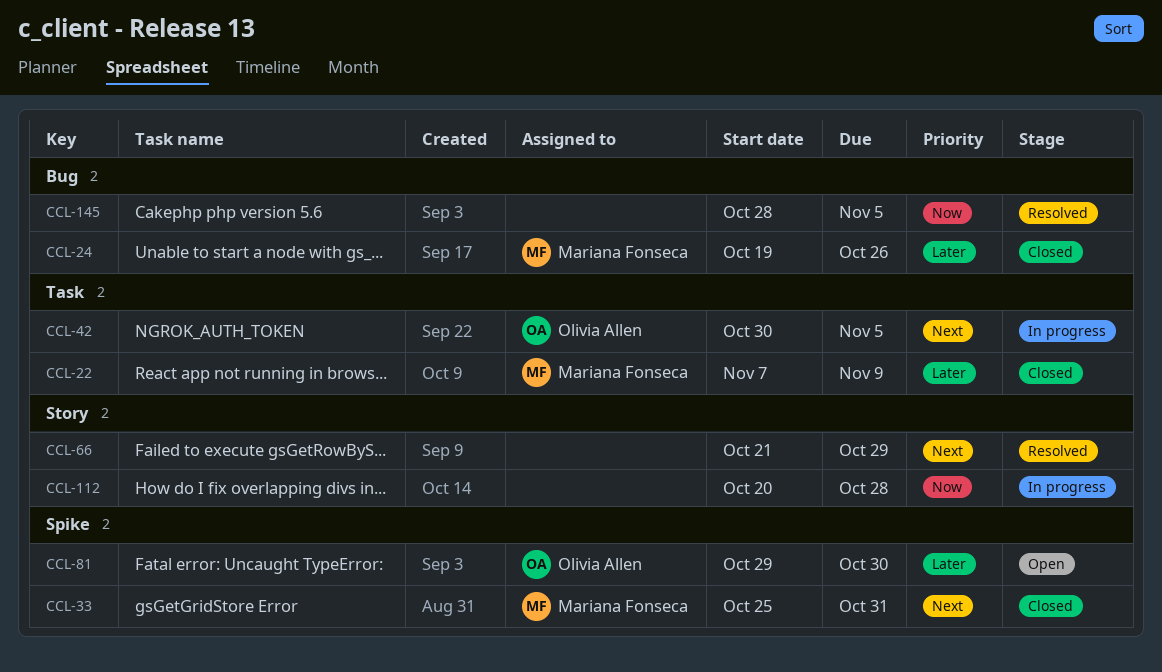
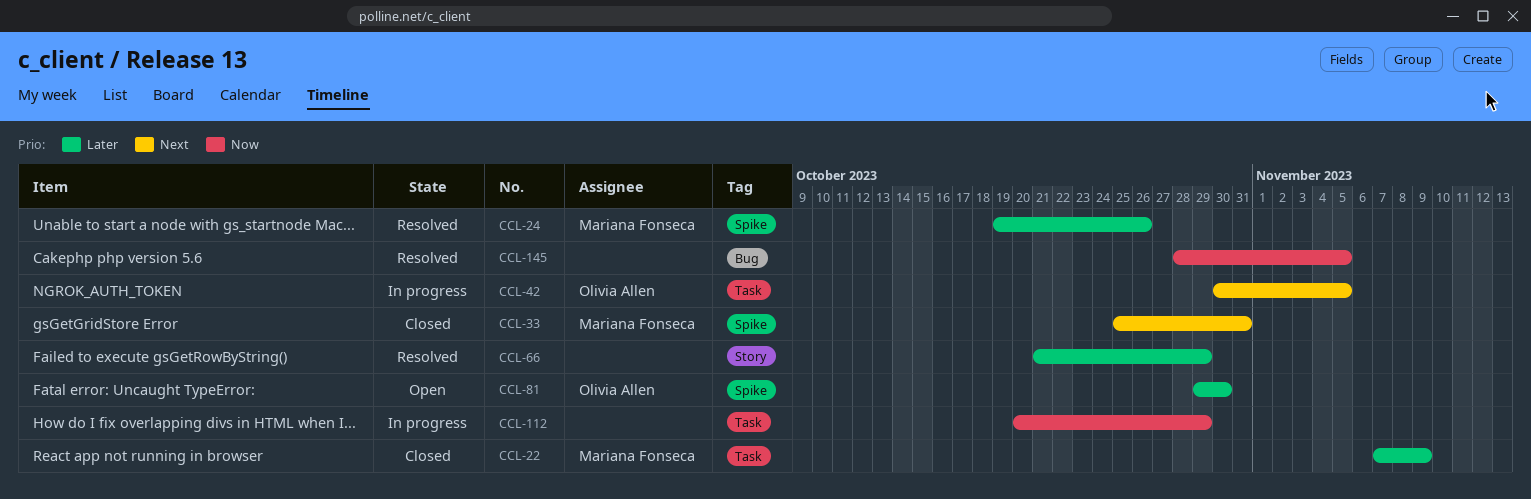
CCL-24, status: Closed -> Resolved
CCL-24, label: Bug -> Spike
CCL-66, priority: Next -> Later
CCL-112, label: Story -> Task
CCL-112, due: Oct 28 -> Oct 29

